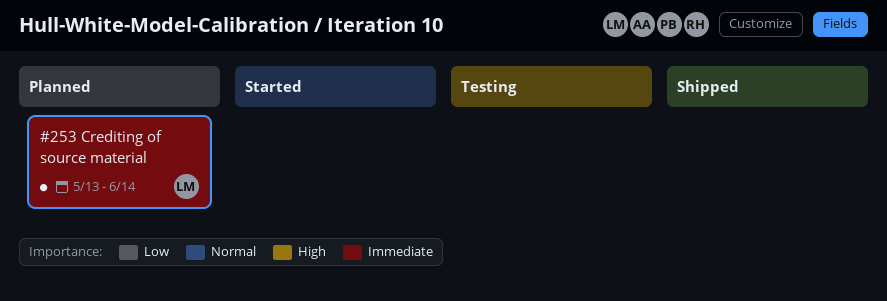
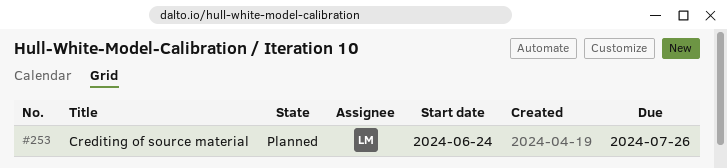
#253, start: May 13 -> Jun 24
#253, due: Jun 14 -> Jul 26

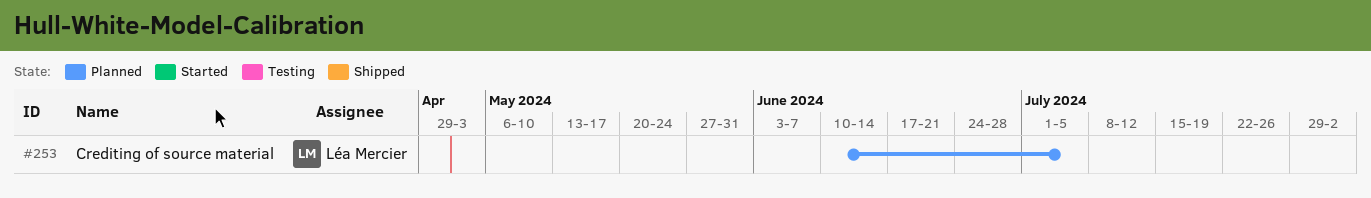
#253, start: Jun 24 -> Jun 10
#253, due: Jul 26 -> Jul 5

